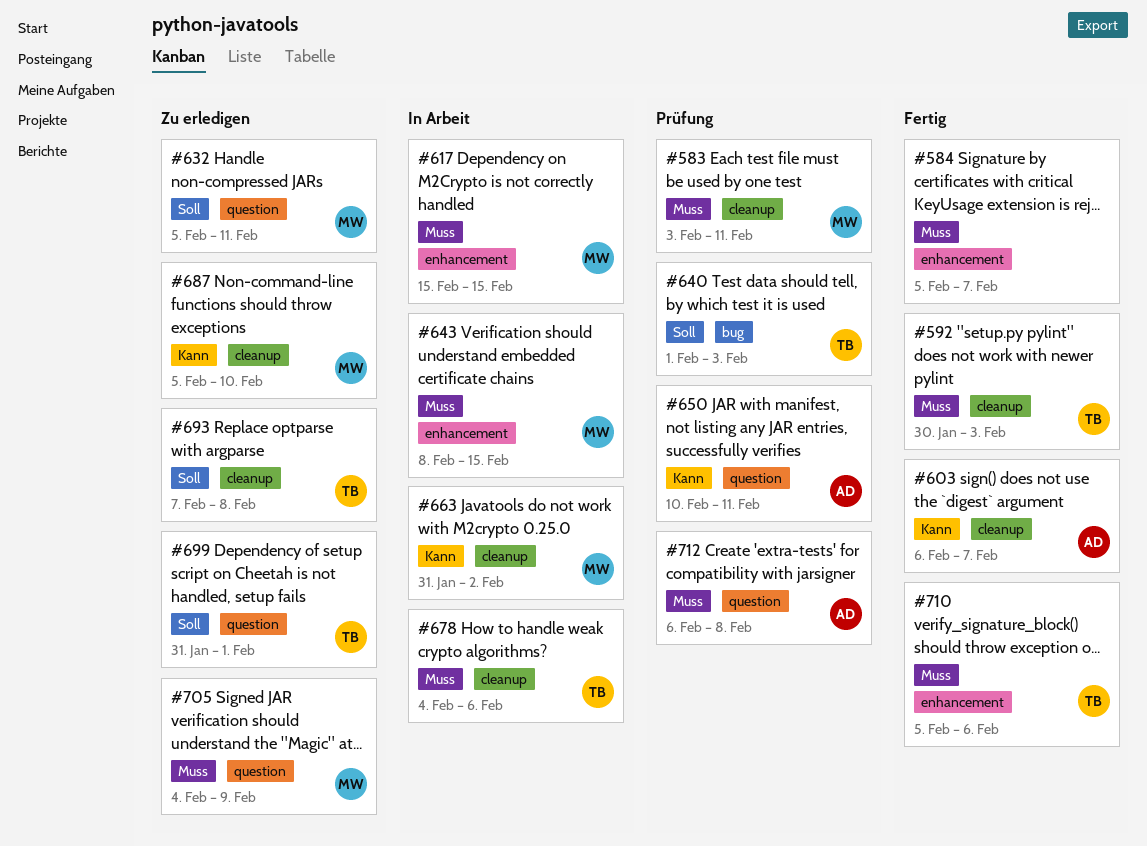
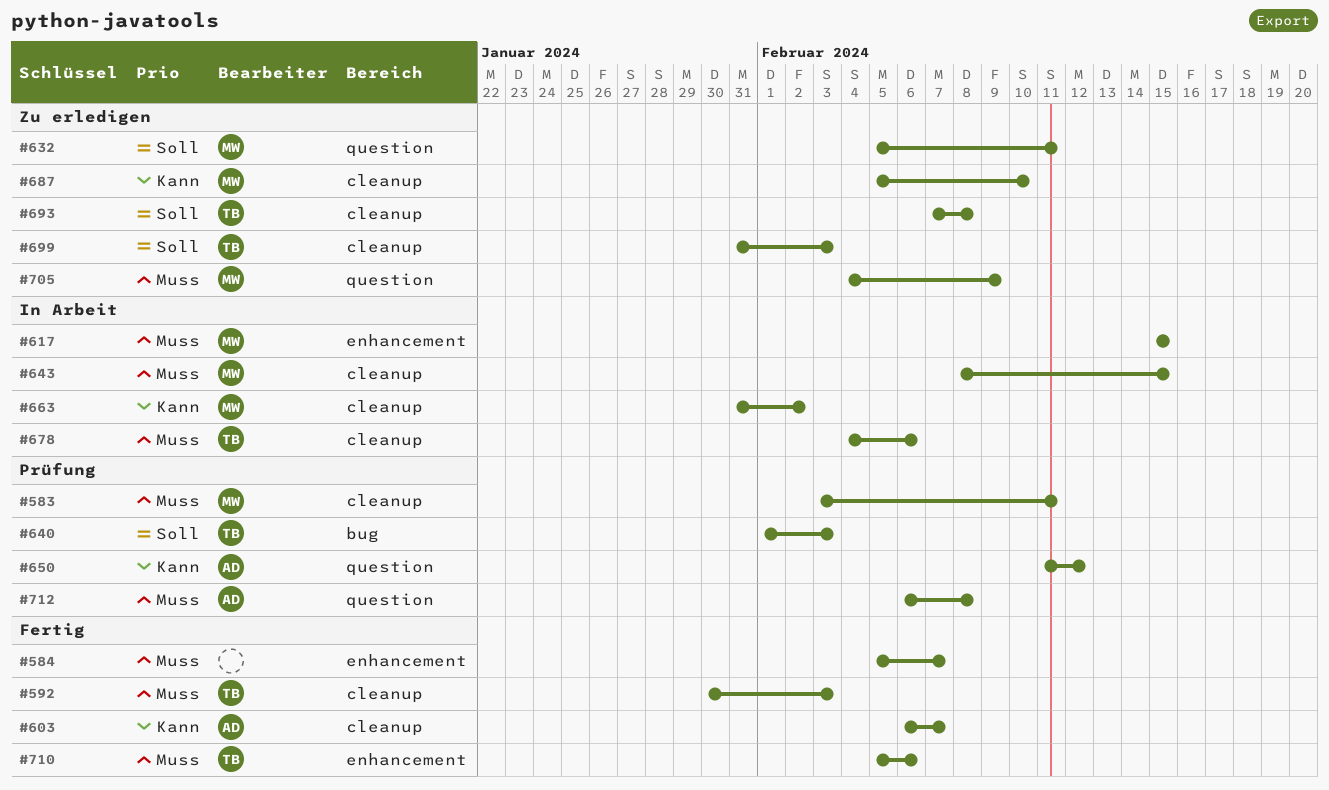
#643, label: enhancement -> cleanup
#650, start: Feb 10 -> Feb 11
#650, due: Feb 11 -> Feb 12
#699, label: question -> cleanup
#699, due: Feb 1 -> Feb 3

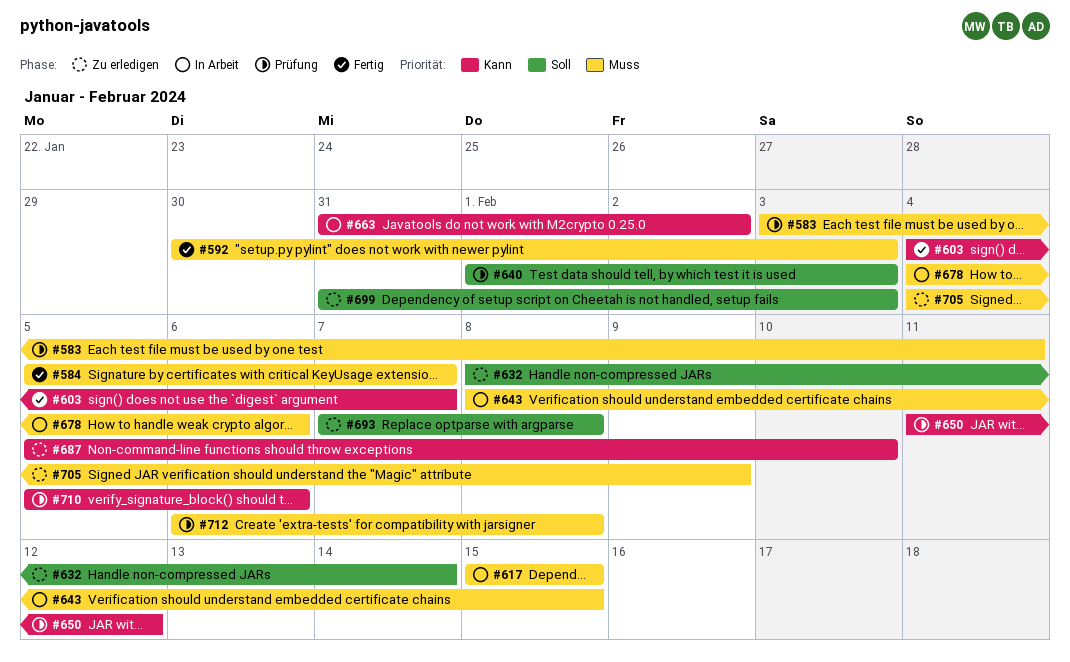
#603, start: Feb 6 -> Feb 4
#632, start: Feb 5 -> Feb 8
#632, due: Feb 11 -> Feb 14
#710, status: Fertig -> Prüfung
#710, priority: Muss -> Kann

